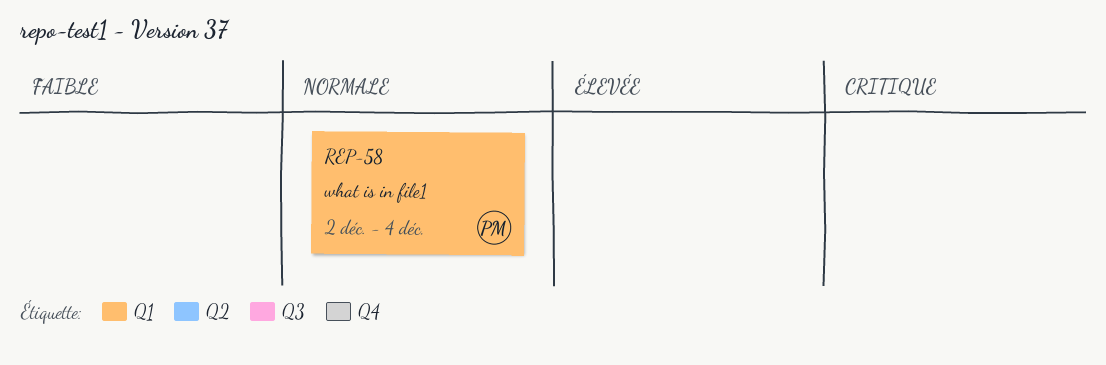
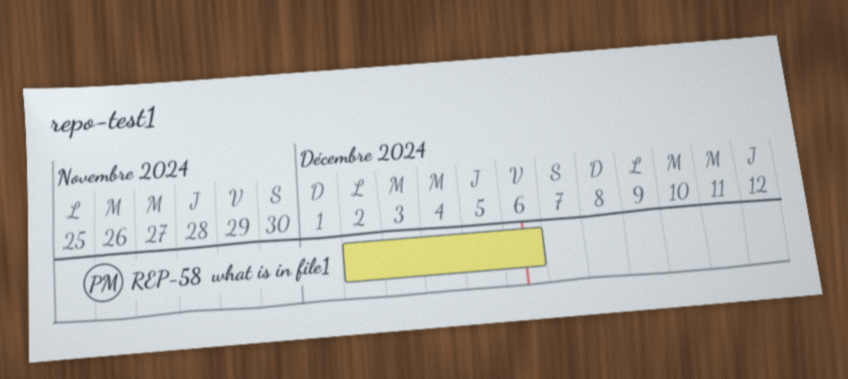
REP-58, due: Dec 4 -> Dec 6

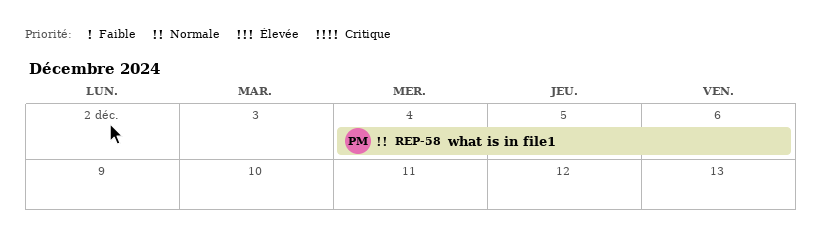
REP-58, start: Dec 2 -> Dec 4

